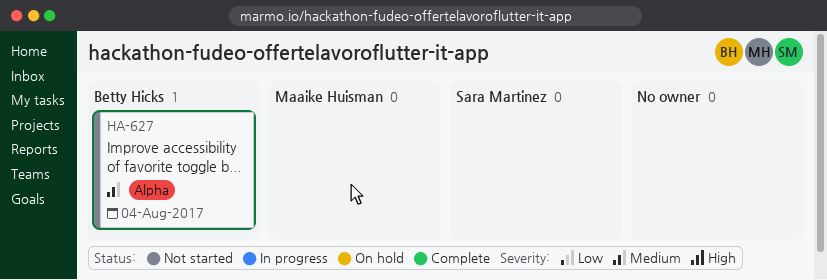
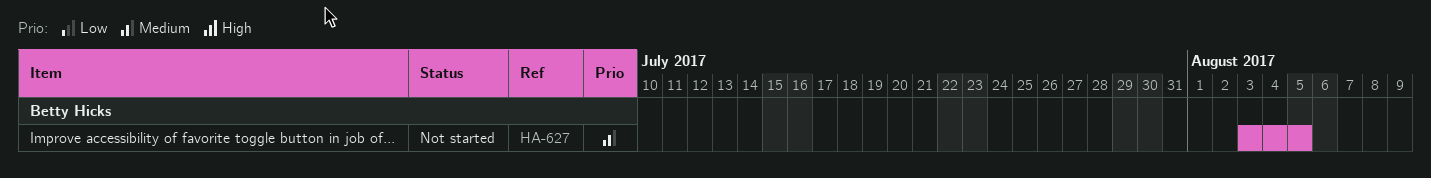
HA-627, due: Aug 4 -> Aug 5

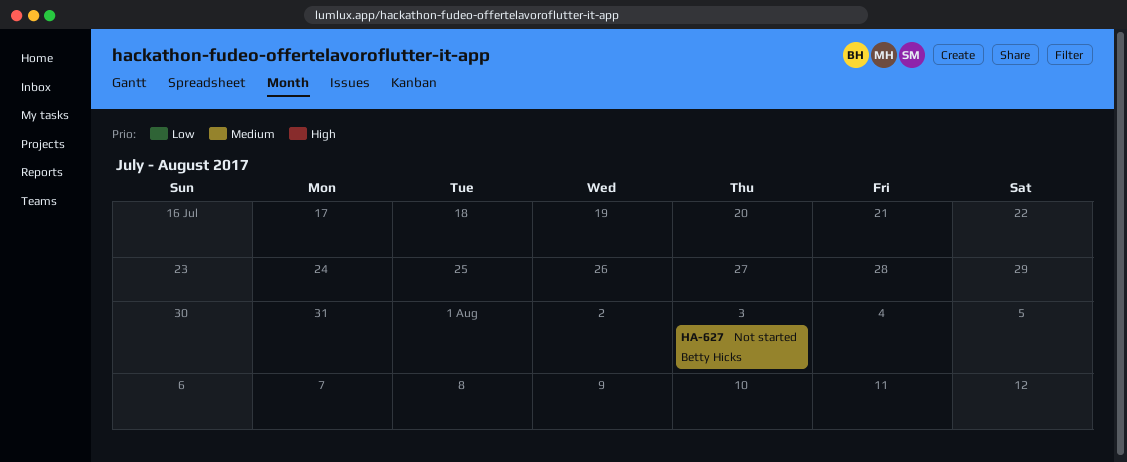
HA-627, due: Aug 5 -> Aug 3

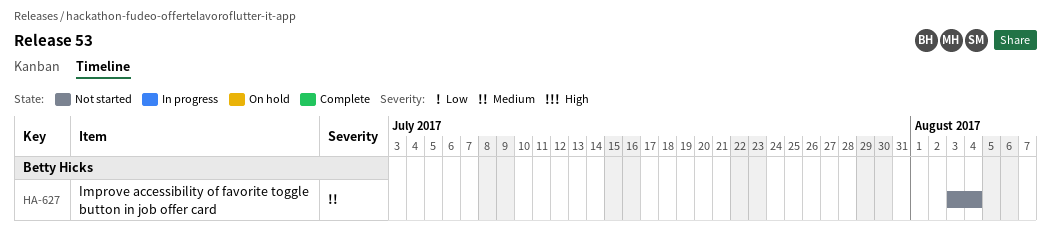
HA-627, due: Aug 3 -> Aug 4

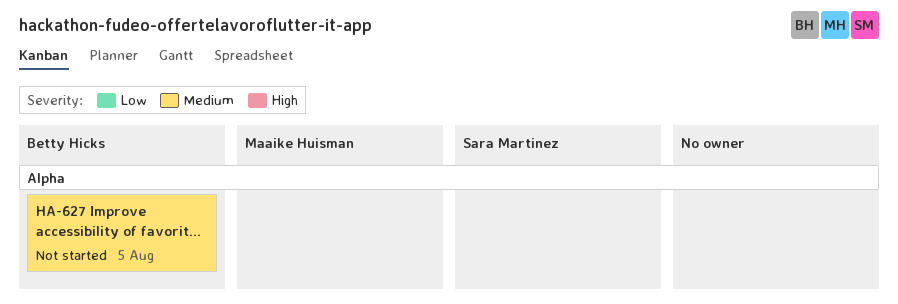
HA-627, due: Aug 4 -> Aug 5

